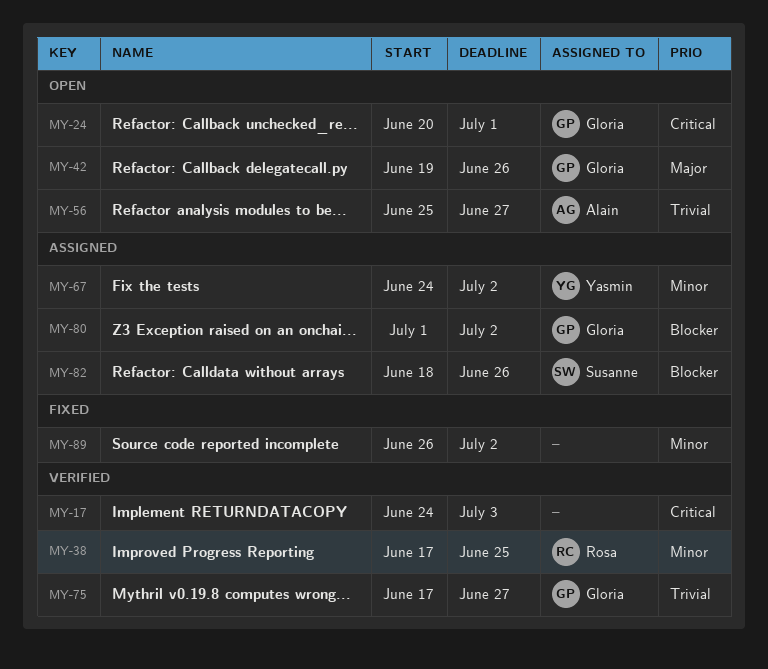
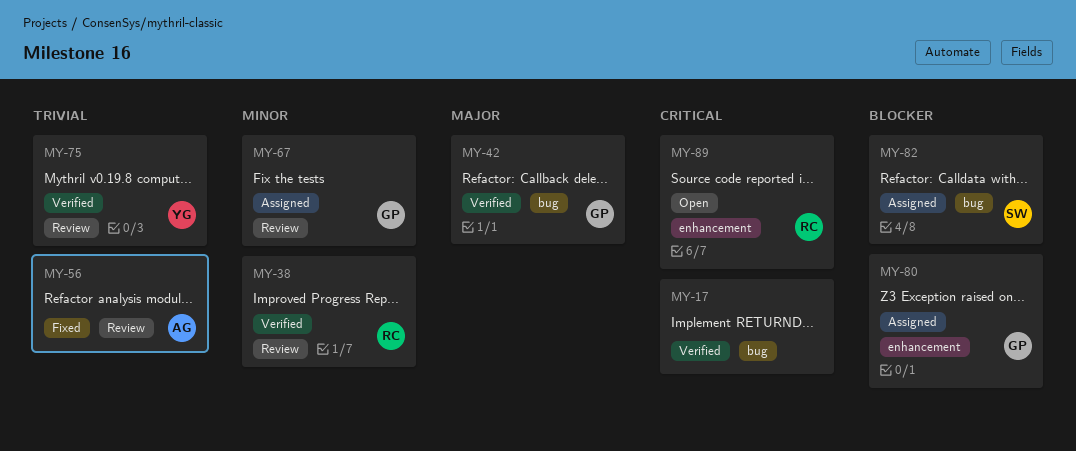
MY-24: present -> none
MY-42, status: Open -> Verified
MY-56, status: Open -> Fixed
MY-67, owner: Yasmin -> Gloria
MY-75, owner: Gloria -> Yasmin
MY-89, status: Fixed -> Open
MY-89, owner: none -> Rosa
MY-89, priority: Minor -> Critical

